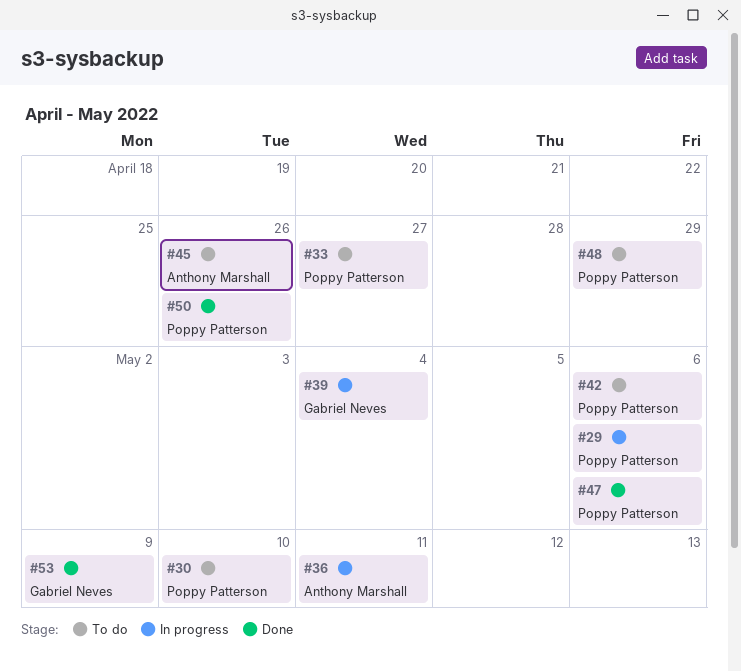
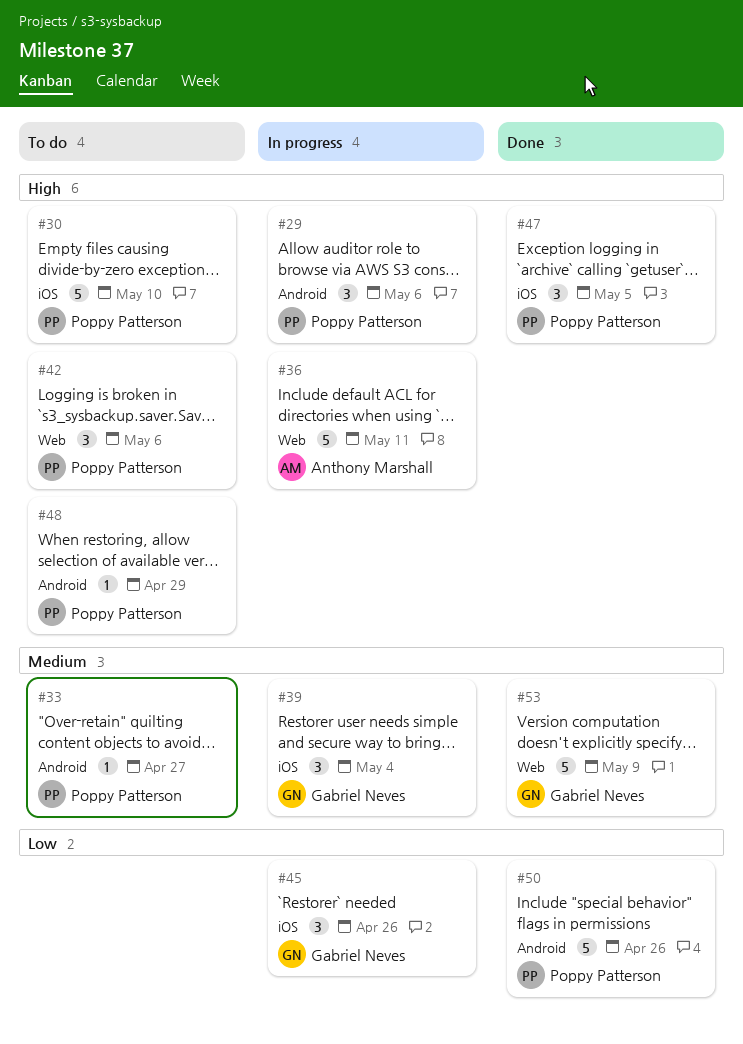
#45, status: To do -> In progress
#45, owner: Anthony Marshall -> Gabriel Neves
#47, due: May 6 -> May 5

